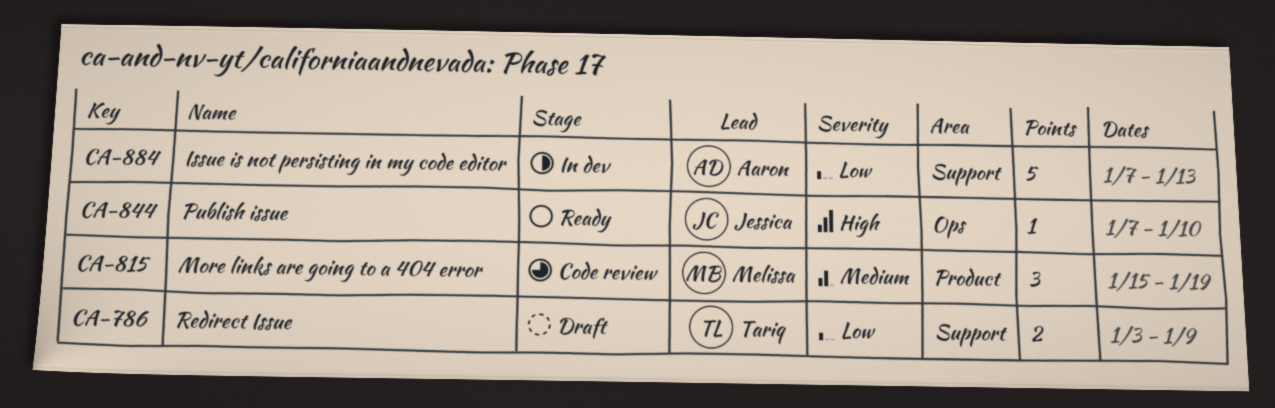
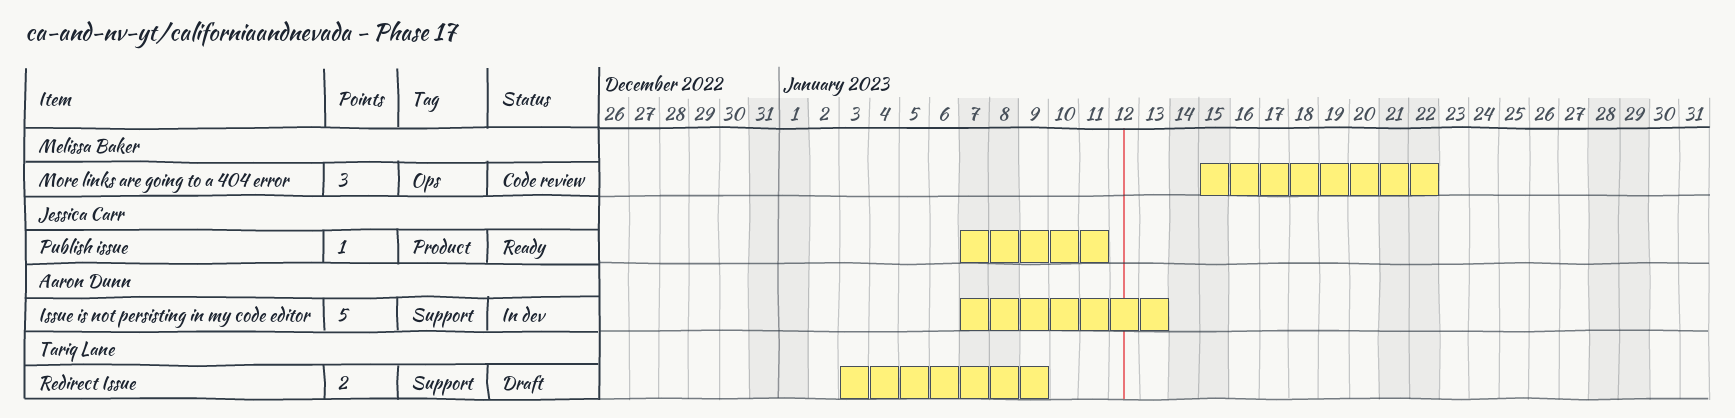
More links are going to a 404 error, label: Product -> Ops
More links are going to a 404 error, due: Jan 19 -> Jan 22
Publish issue, label: Ops -> Product
Publish issue, due: Jan 10 -> Jan 11

